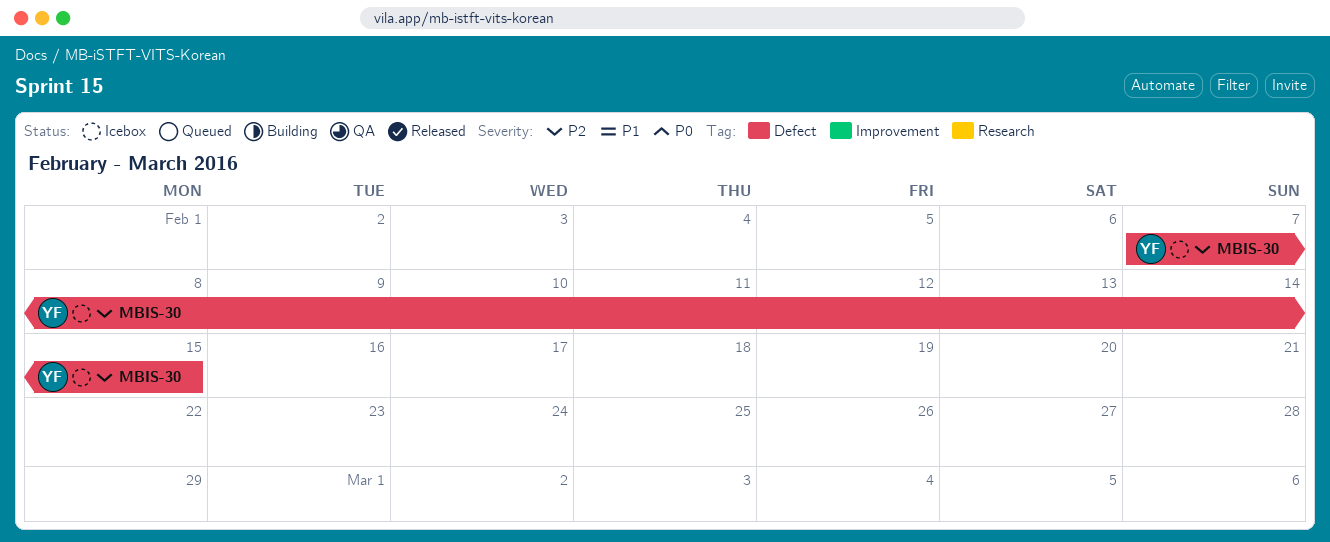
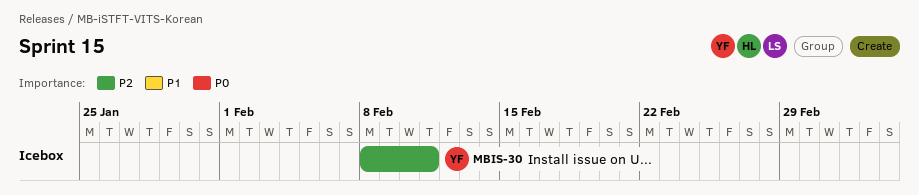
MBIS-30, start: Feb 7 -> Feb 8
MBIS-30, due: Feb 15 -> Feb 11

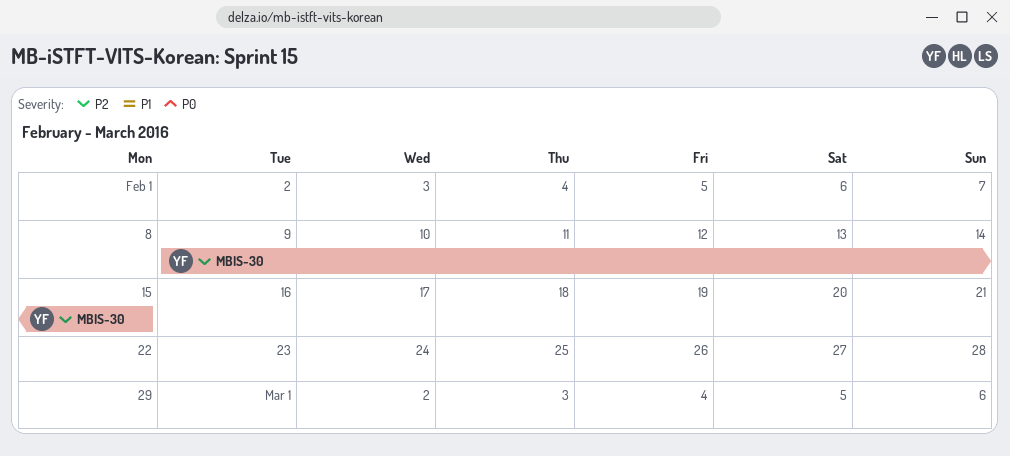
MBIS-30, start: Feb 8 -> Feb 9
MBIS-30, due: Feb 11 -> Feb 15

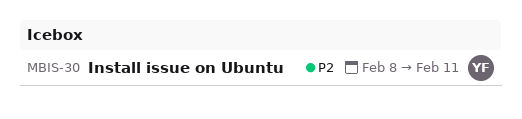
MBIS-30, start: Feb 9 -> Feb 8
MBIS-30, due: Feb 15 -> Feb 11

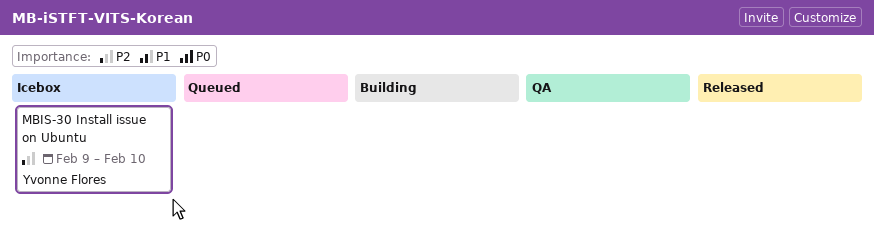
MBIS-30, start: Feb 8 -> Feb 9
MBIS-30, due: Feb 11 -> Feb 10

